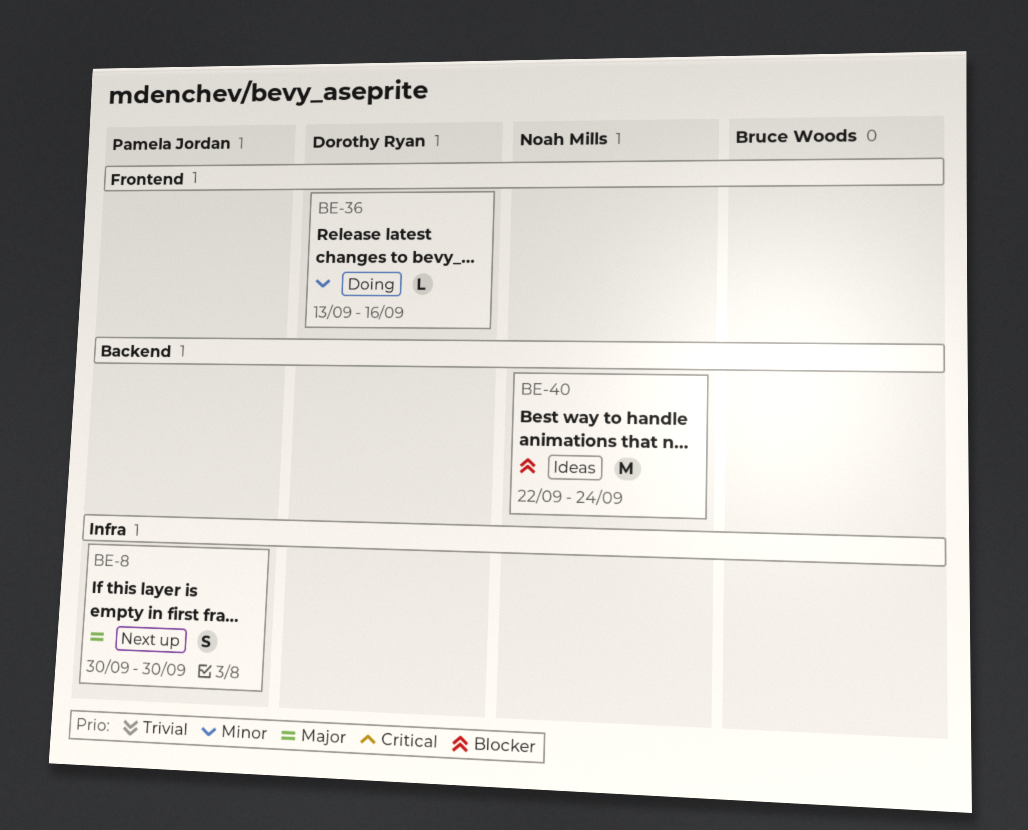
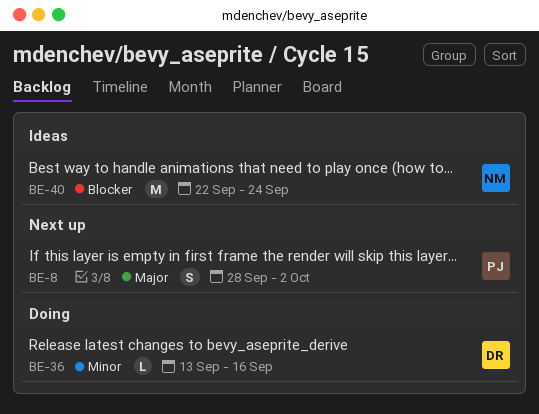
BE-8, start: Sep 30 -> Sep 28
BE-8, due: Sep 30 -> Oct 2

